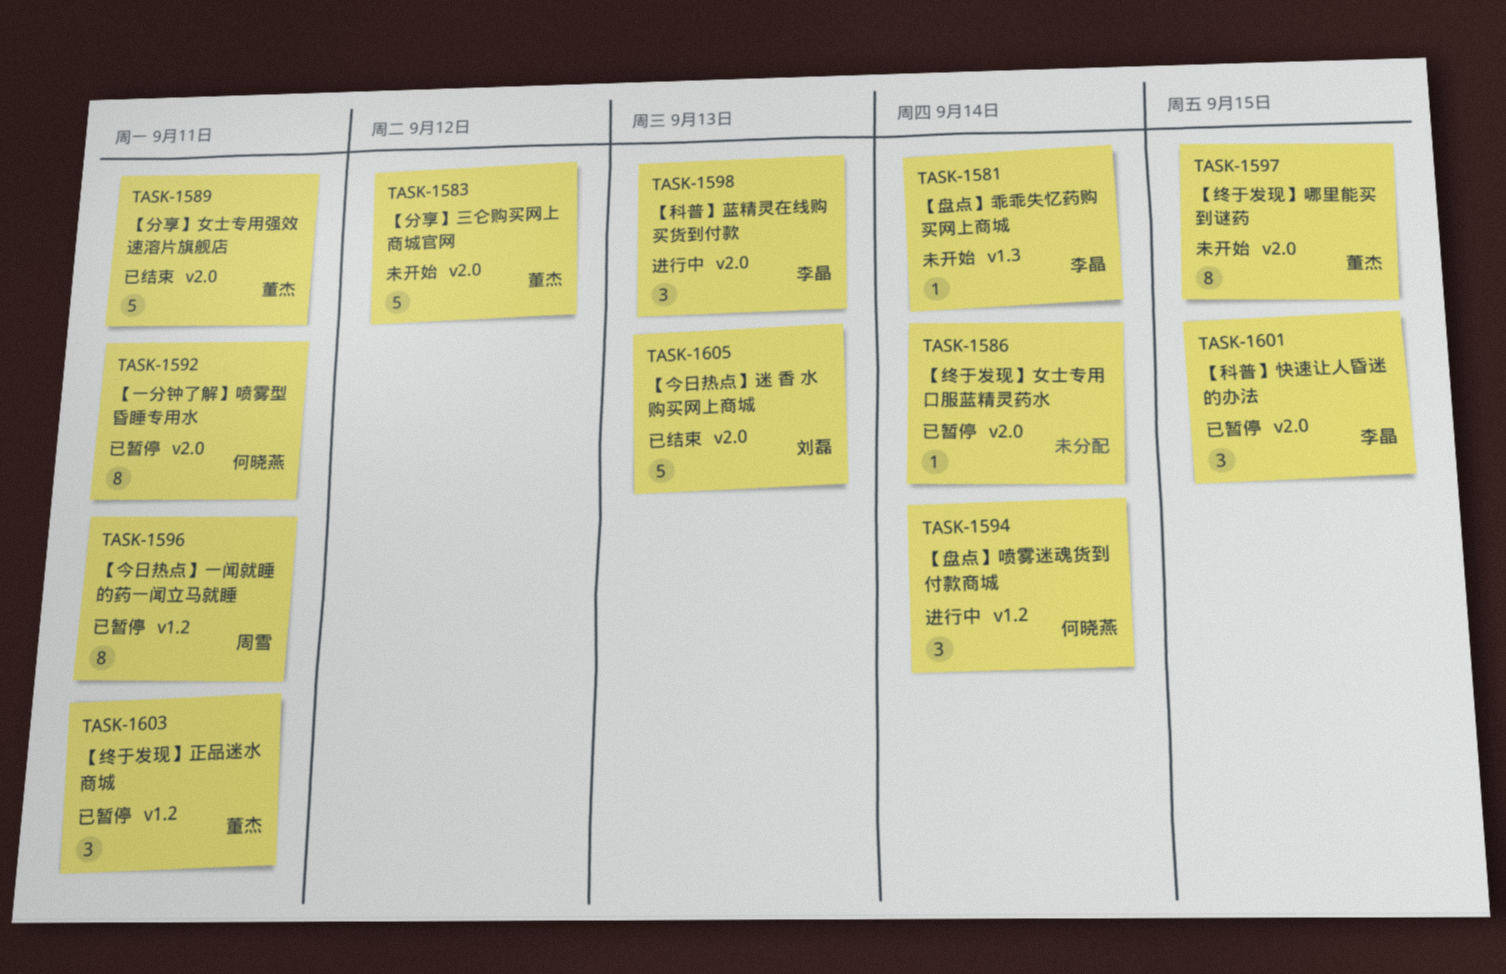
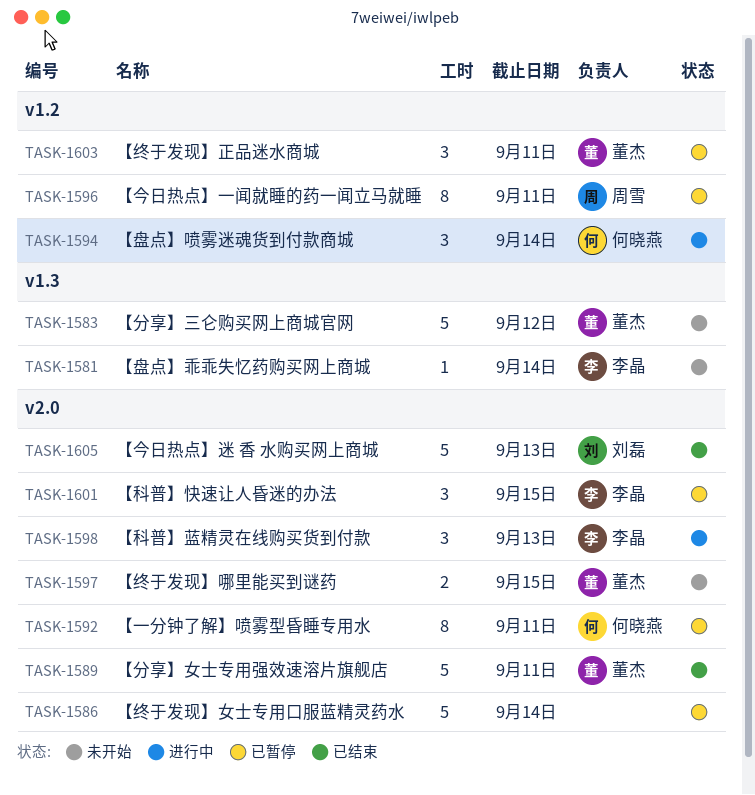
TASK-1583, label: v2.0 -> v1.3
TASK-1586, estimate: 1 -> 5
TASK-1597, estimate: 8 -> 2

